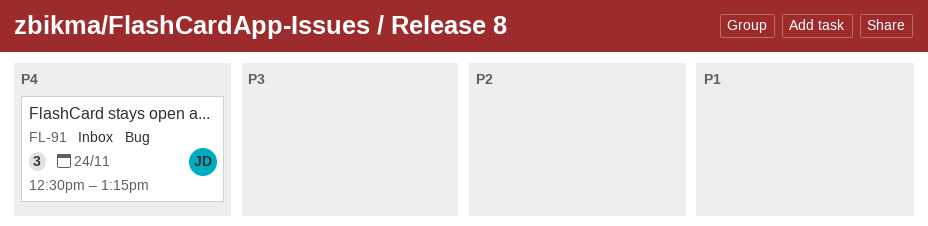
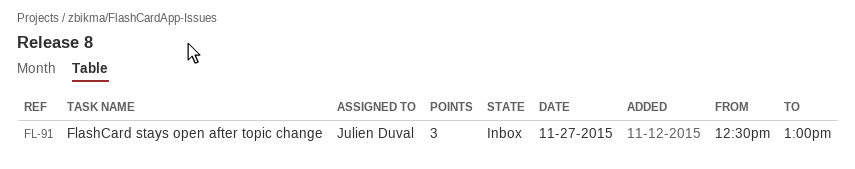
FL-91, day: Nov 24 -> Nov 27
FL-91, ends: 13:15 -> 13:00

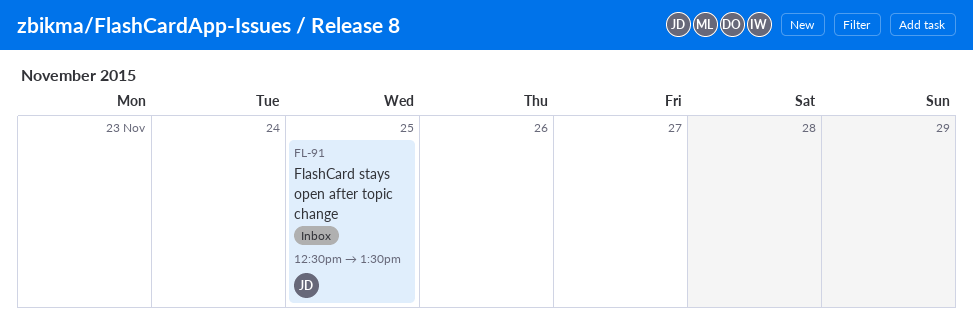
FL-91, day: Nov 27 -> Nov 25
FL-91, ends: 13:00 -> 13:30

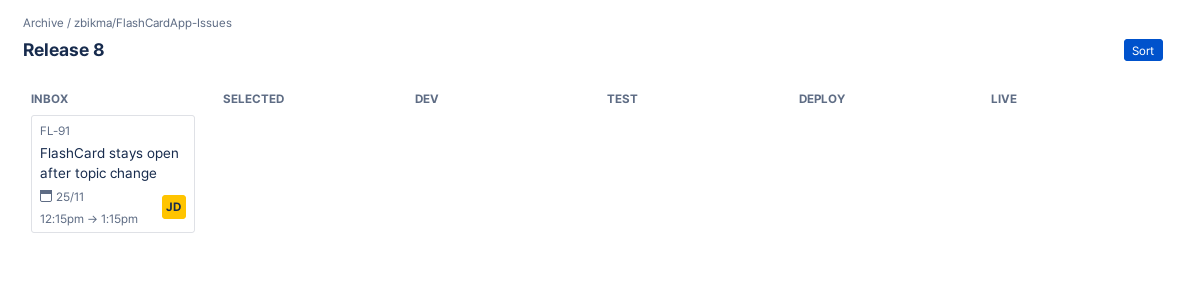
FL-91, begins: 12:30 -> 12:15
FL-91, ends: 13:30 -> 13:15

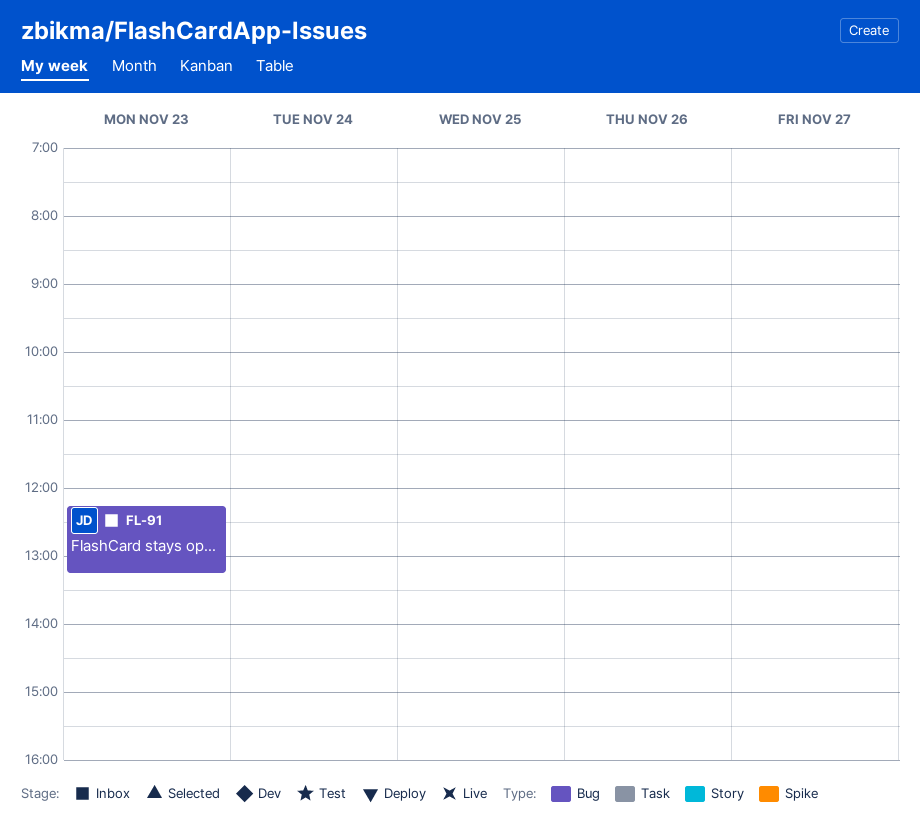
FL-91, day: Nov 25 -> Nov 23

